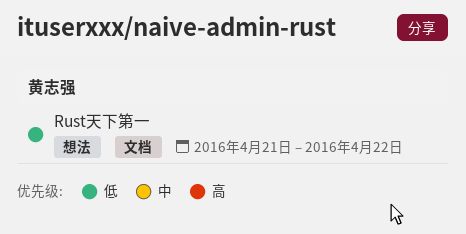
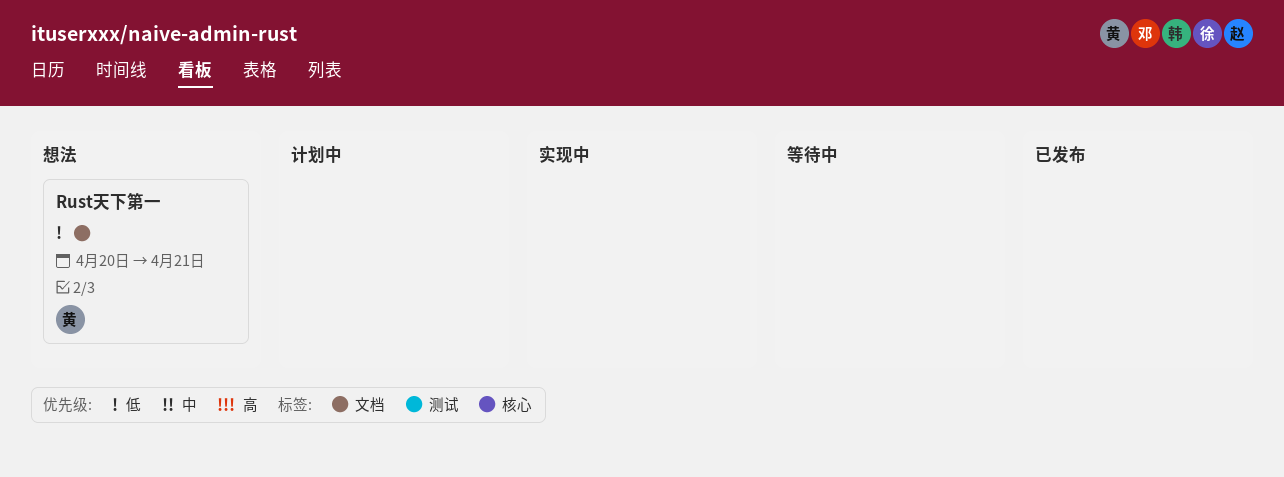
Rust天下第一, start: Apr 21 -> Apr 20
Rust天下第一, due: Apr 22 -> Apr 21

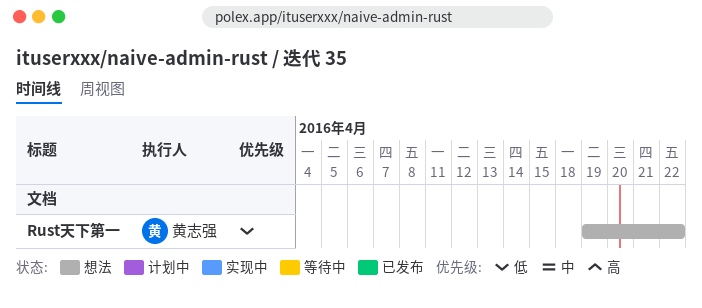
Rust天下第一, start: Apr 20 -> Apr 19
Rust天下第一, due: Apr 21 -> Apr 22

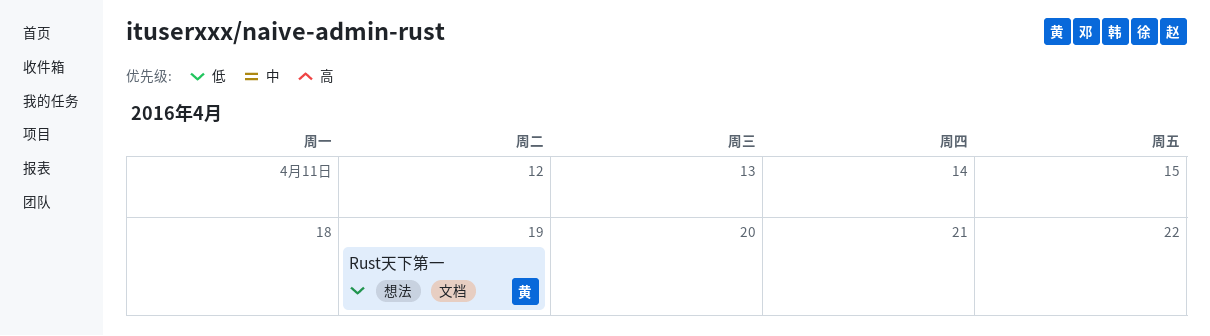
Rust天下第一, due: Apr 22 -> Apr 19

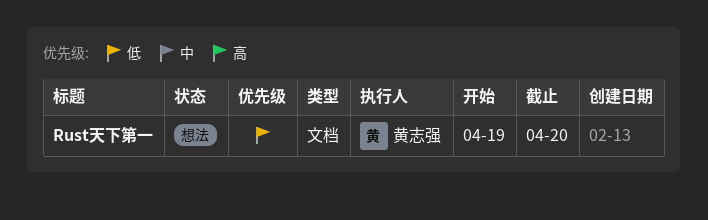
Rust天下第一, due: Apr 19 -> Apr 20

